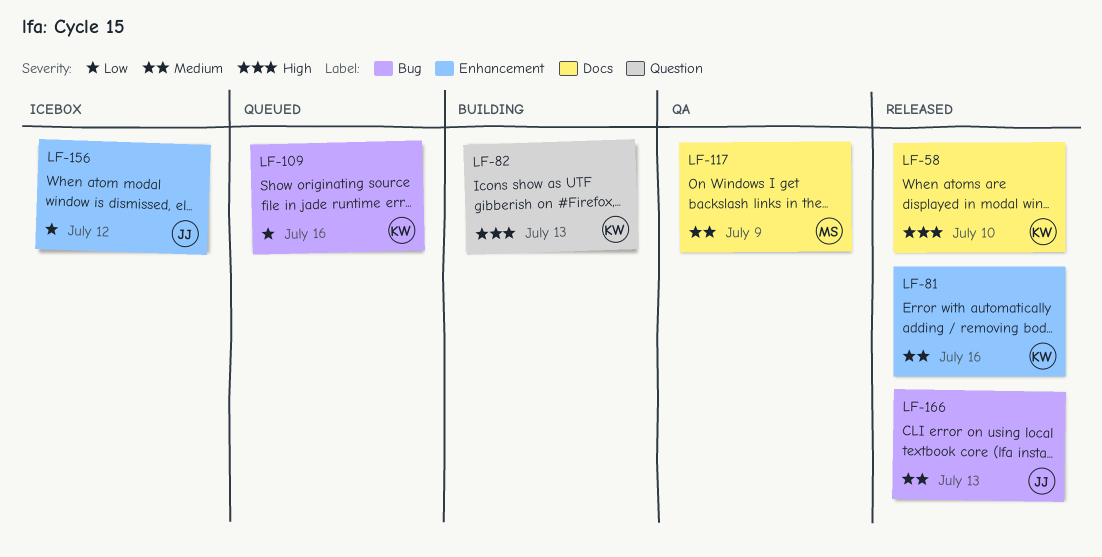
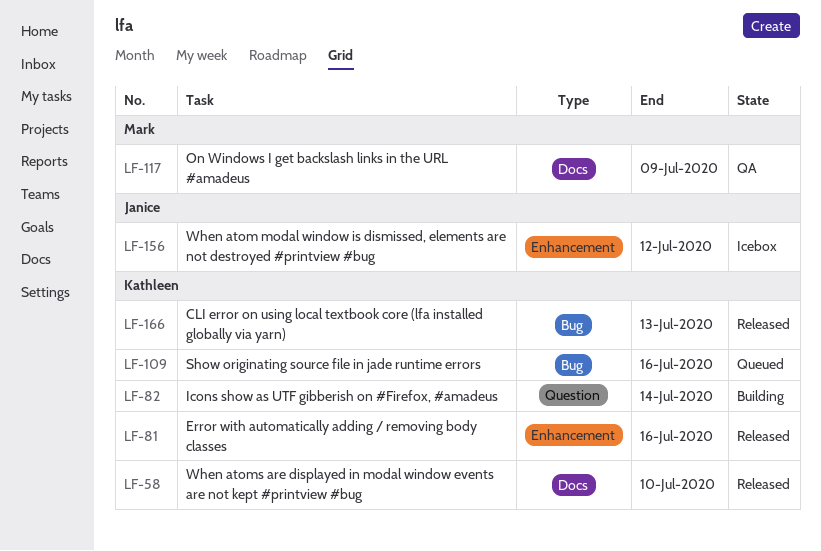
LF-82, due: Jul 13 -> Jul 14
LF-166, owner: Janice -> Kathleen

